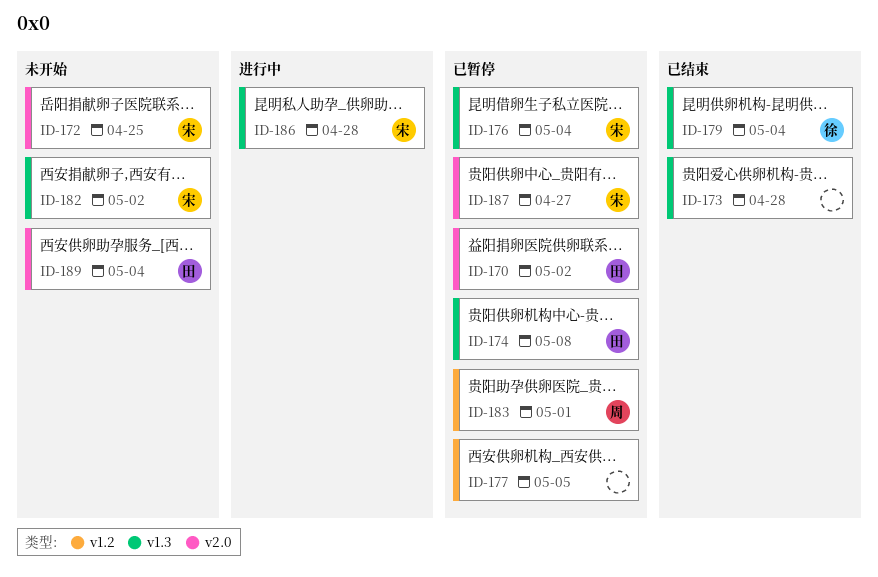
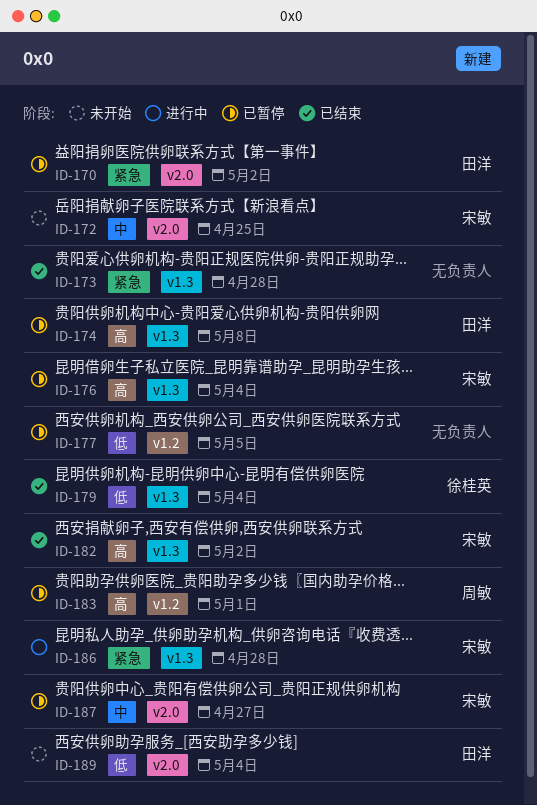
ID-182, status: 未开始 -> 已结束

